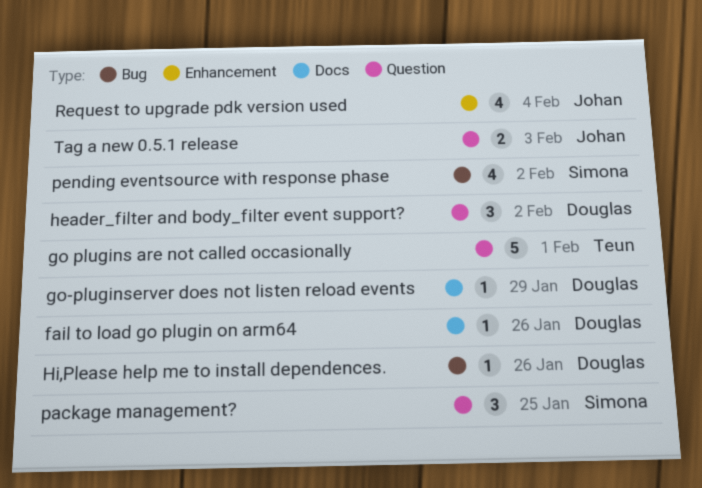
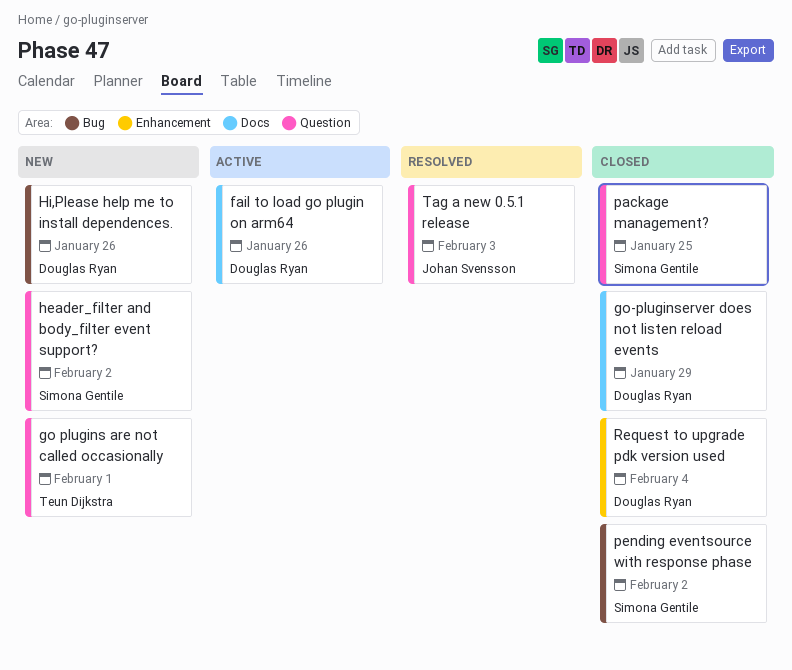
header_filter and body_filter event support?, owner: Douglas Ryan -> Simona Gentile
Request to upgrade pdk version used, owner: Johan Svensson -> Douglas Ryan

